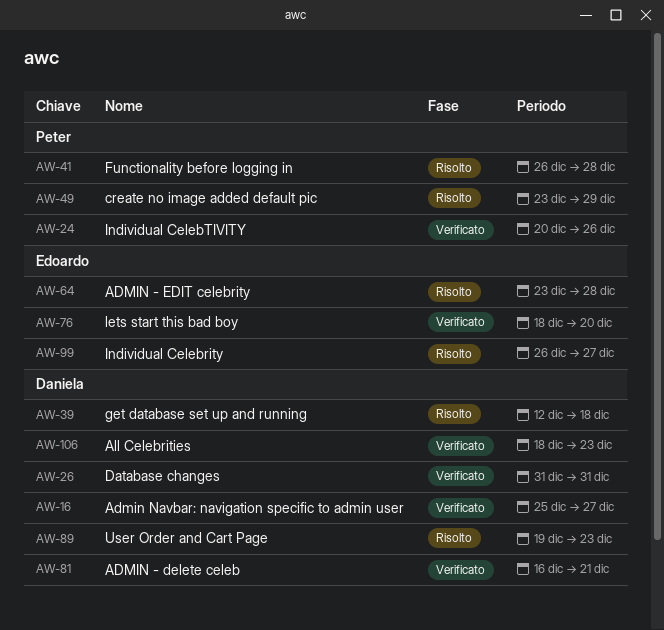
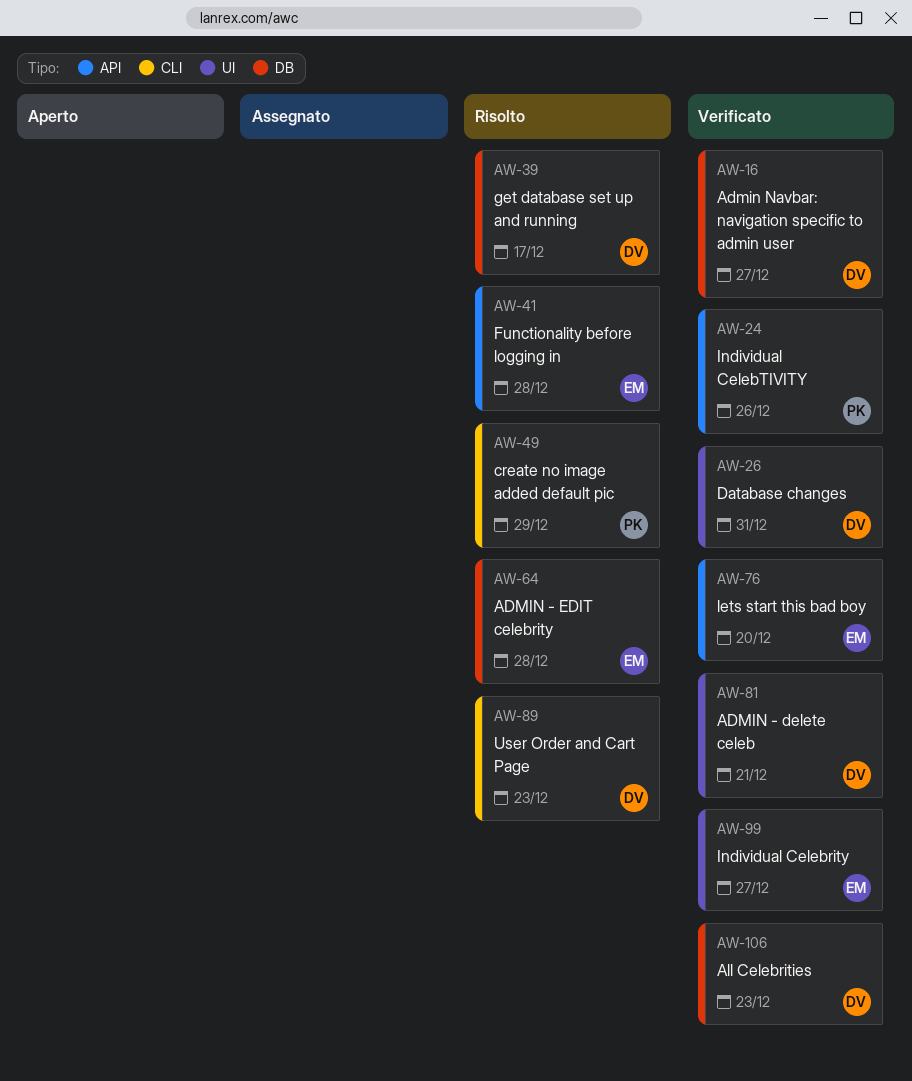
AW-39, due: Dec 18 -> Dec 17
AW-41, owner: Peter -> Edoardo
AW-99, status: Risolto -> Verificato

